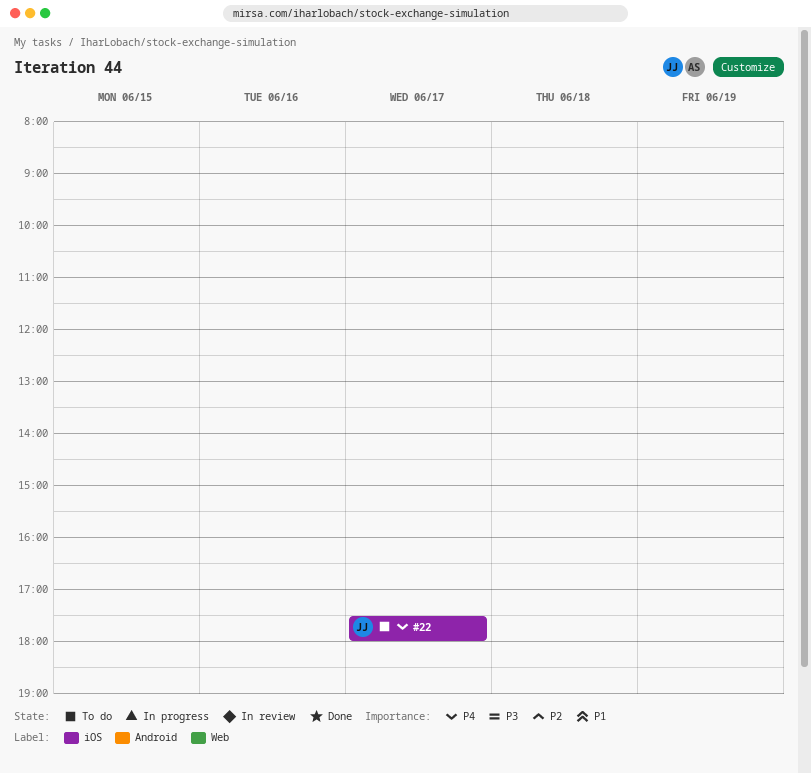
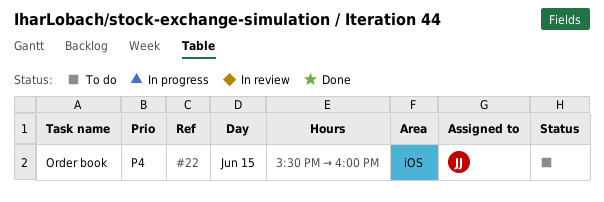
#22, day: Jun 17 -> Jun 15
#22, begins: 17:30 -> 15:30
#22, ends: 18:00 -> 16:00

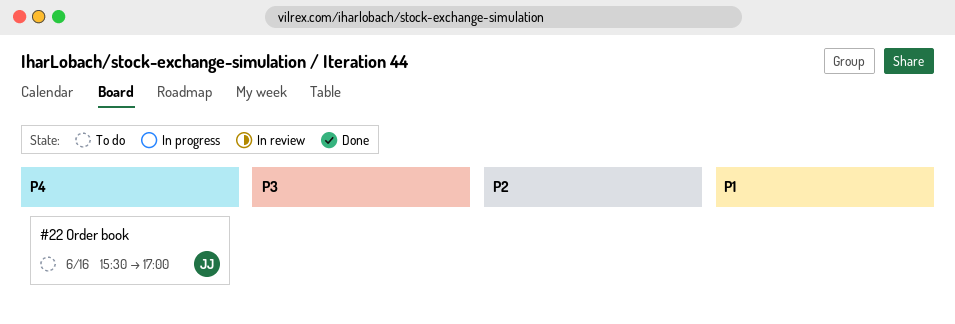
#22, day: Jun 15 -> Jun 16
#22, ends: 16:00 -> 17:00

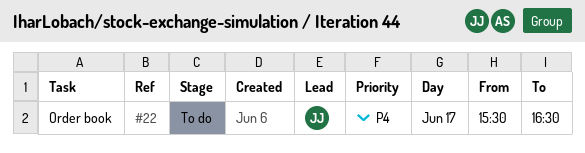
#22, day: Jun 16 -> Jun 17
#22, ends: 17:00 -> 16:30

